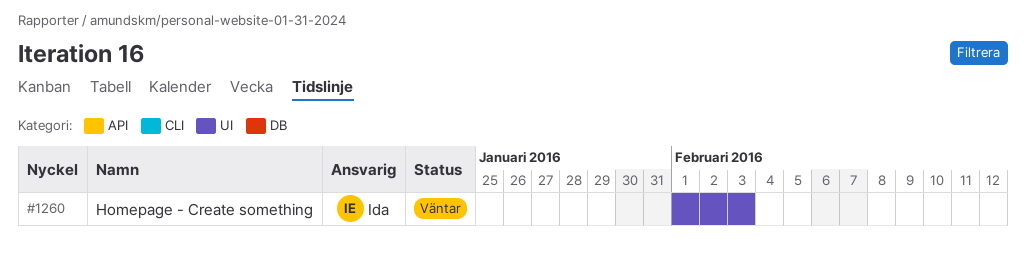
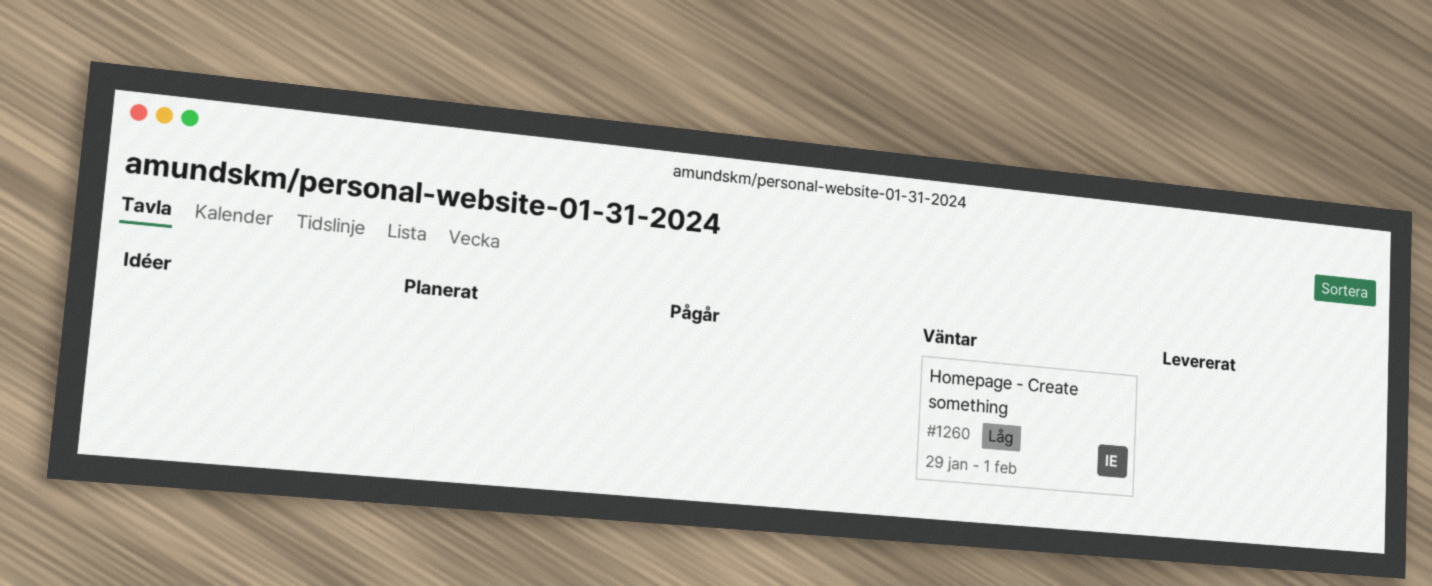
#1260, start: Feb 1 -> Jan 29
#1260, due: Feb 3 -> Feb 1

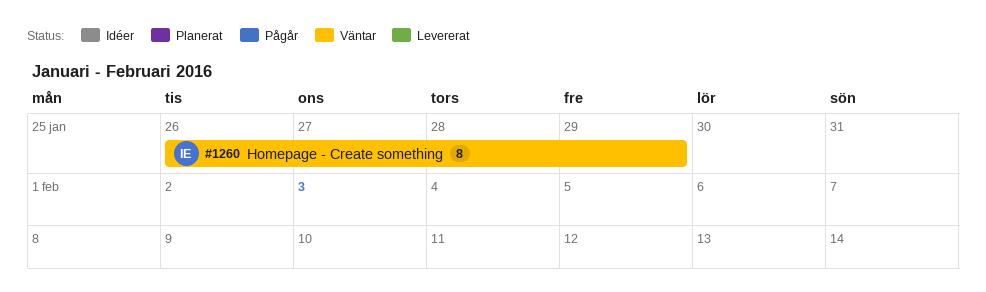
#1260, start: Jan 29 -> Jan 26
#1260, due: Feb 1 -> Jan 29

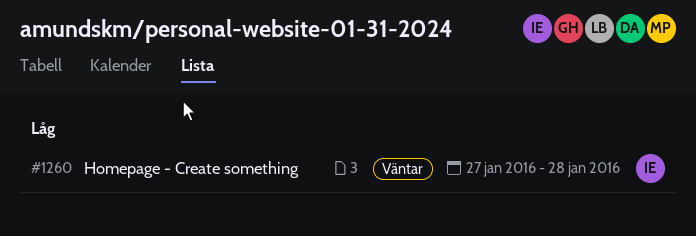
#1260, start: Jan 26 -> Jan 27
#1260, due: Jan 29 -> Jan 28

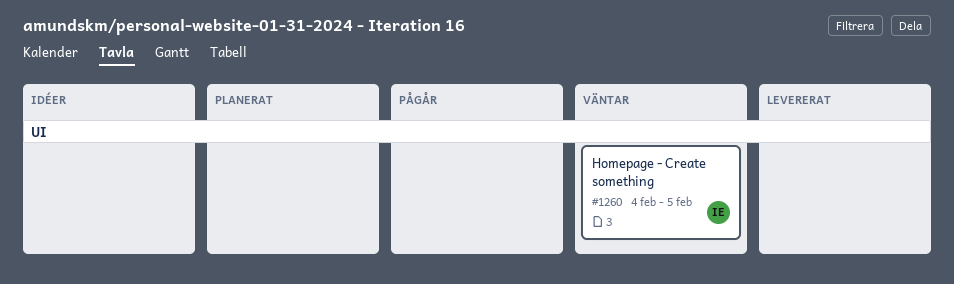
#1260, start: Jan 27 -> Feb 4
#1260, due: Jan 28 -> Feb 5

